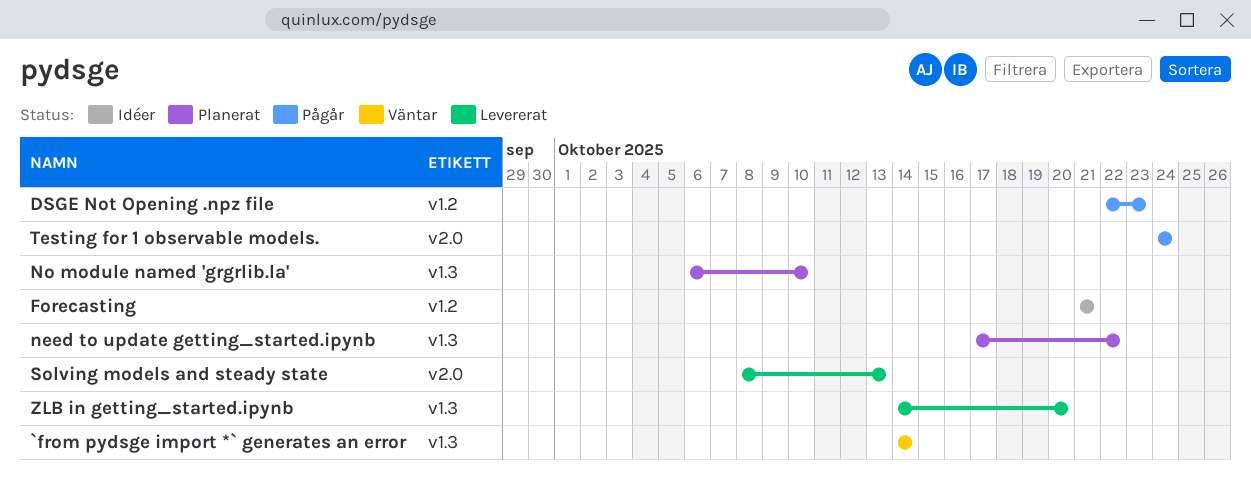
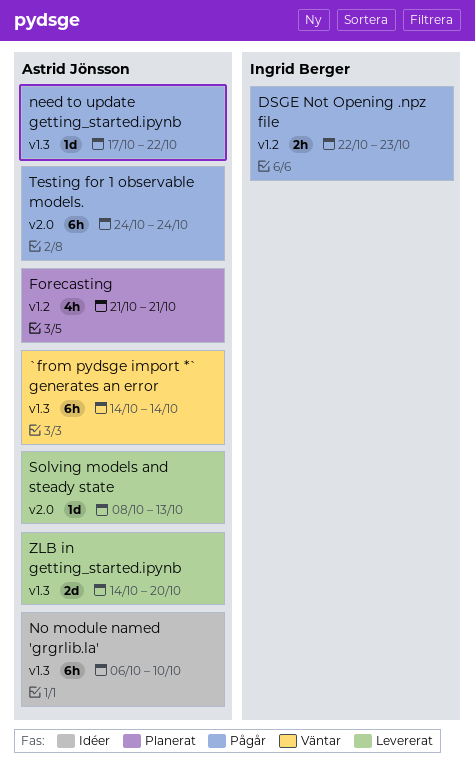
Forecasting, status: Idéer -> Planerat
need to update getting_started.ipynb, status: Planerat -> Pågår
No module named 'grgrlib.la', status: Planerat -> Idéer

